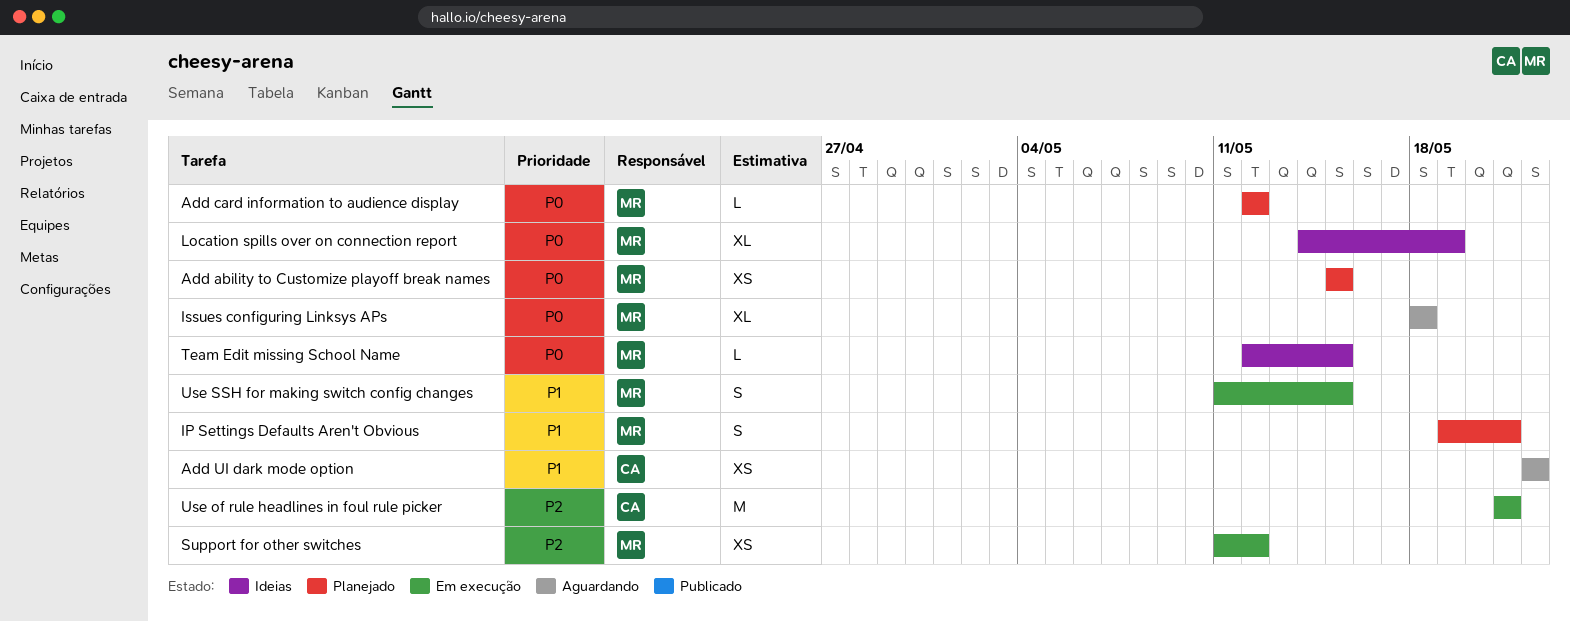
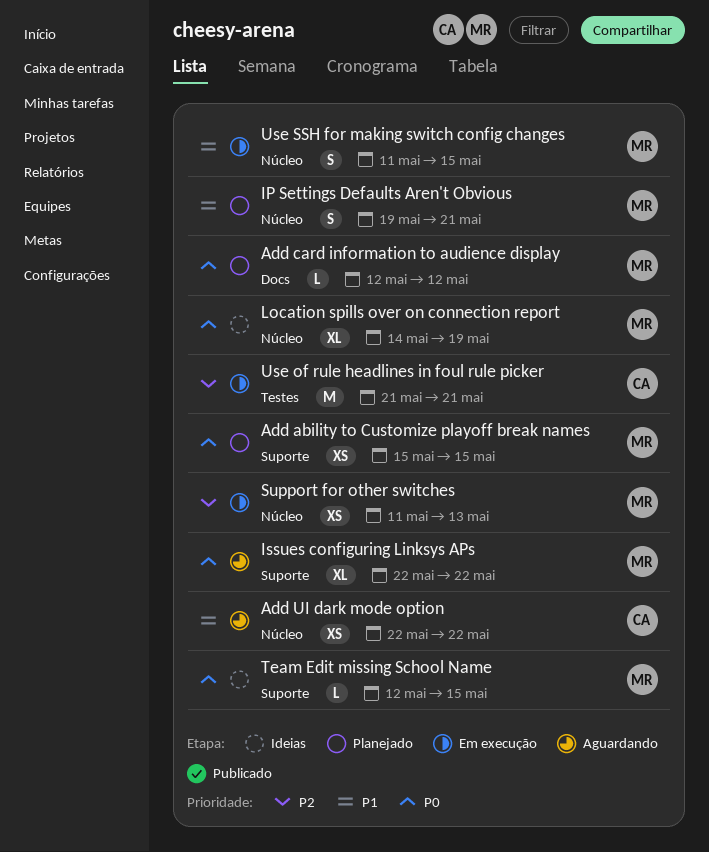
Issues configuring Linksys APs, start: May 18 -> May 22
Issues configuring Linksys APs, due: May 18 -> May 22
Support for other switches, due: May 12 -> May 13

